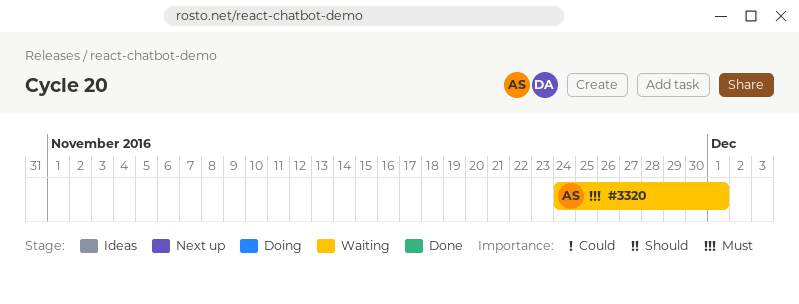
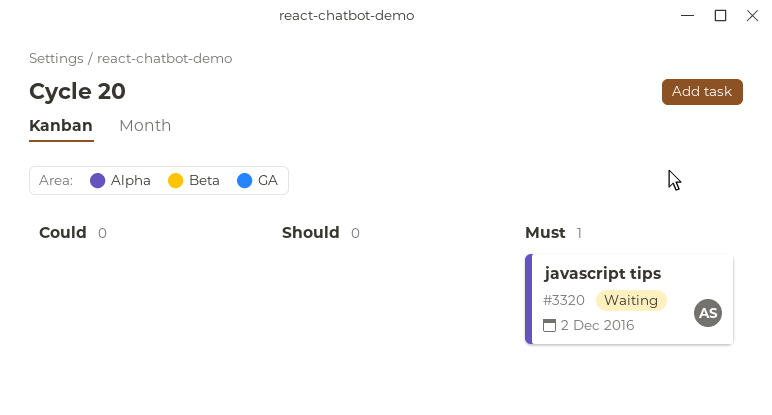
#3320, due: Dec 1 -> Dec 2

